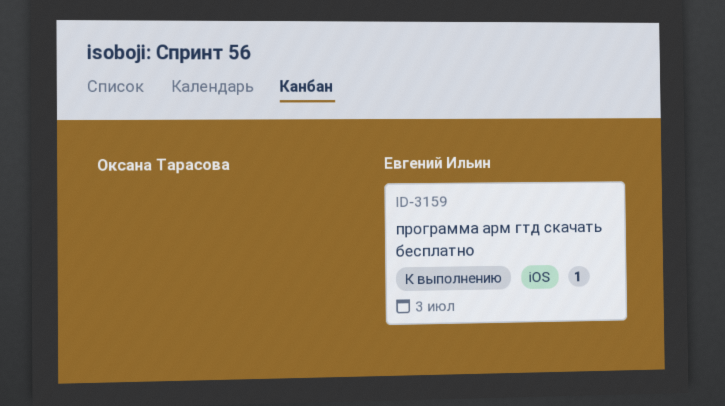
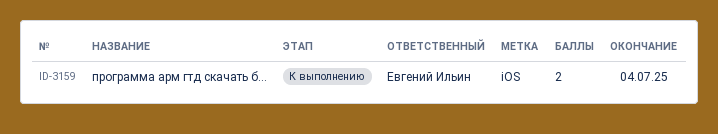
ID-3159, estimate: 1 -> 2
ID-3159, due: Jul 3 -> Jul 4

